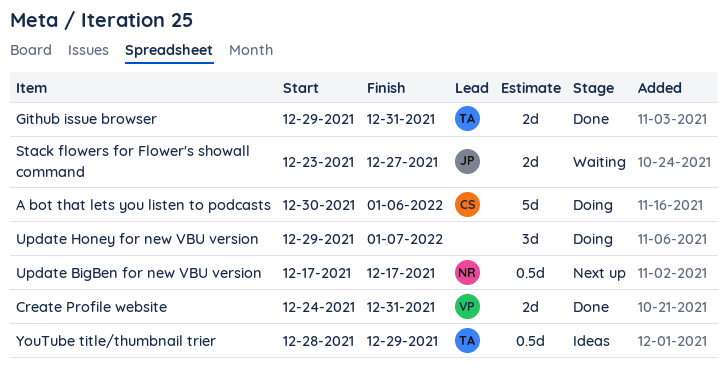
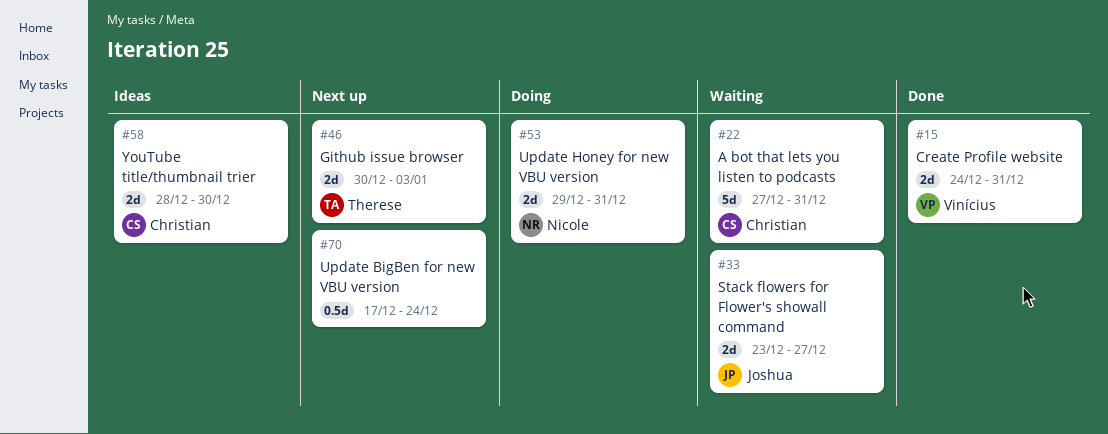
A bot that lets you listen to podcasts, status: Doing -> Waiting
A bot that lets you listen to podcasts, start: Dec 30 -> Dec 27
A bot that lets you listen to podcasts, due: Jan 6 -> Dec 31
Github issue browser, status: Done -> Next up
Github issue browser, start: Dec 29 -> Dec 30
Github issue browser, due: Dec 31 -> Jan 3
Update BigBen for new VBU version, owner: Nicole -> none
Update BigBen for new VBU version, due: Dec 17 -> Dec 24
Update Honey for new VBU version, owner: none -> Nicole
Update Honey for new VBU version, estimate: 3d -> 2d
Update Honey for new VBU version, due: Jan 7 -> Dec 31
YouTube title/thumbnail trier, owner: Therese -> Christian
YouTube title/thumbnail trier, estimate: 0.5d -> 2d
YouTube title/thumbnail trier, due: Dec 29 -> Dec 30

